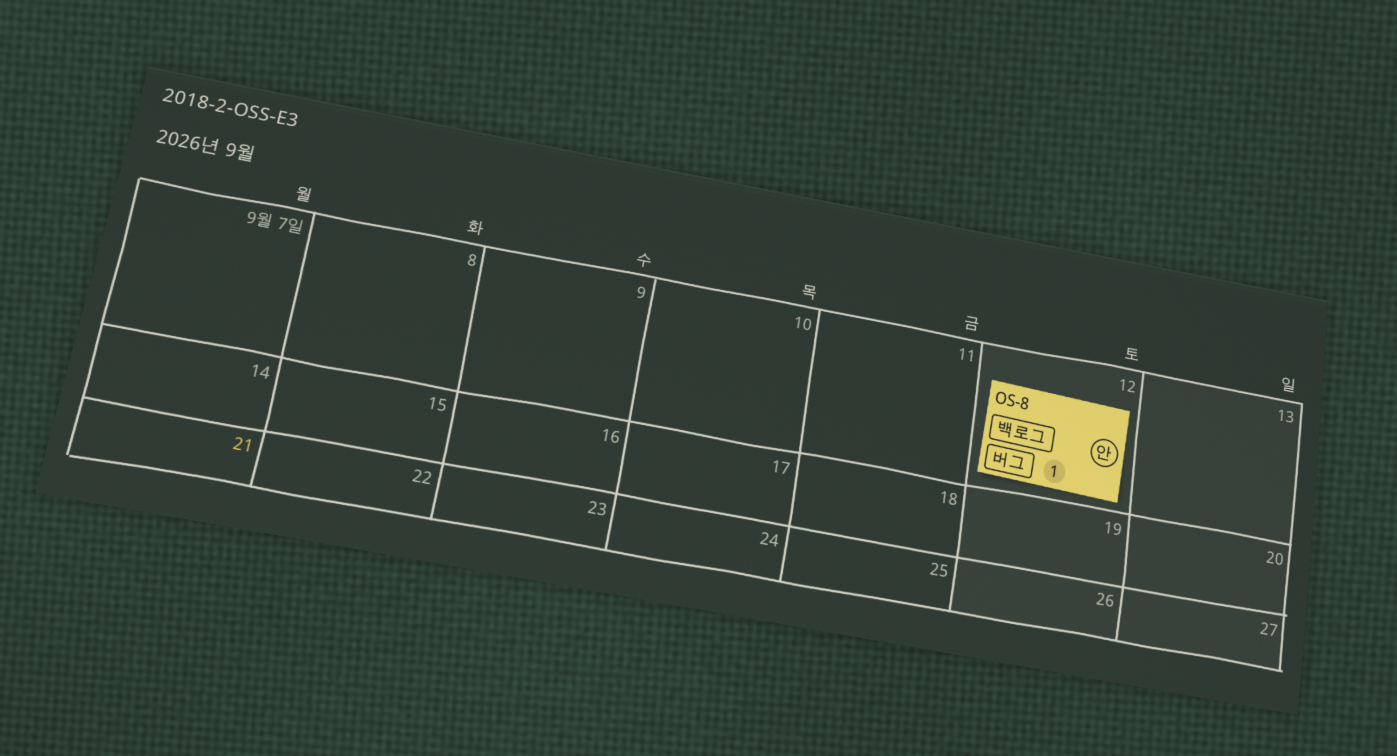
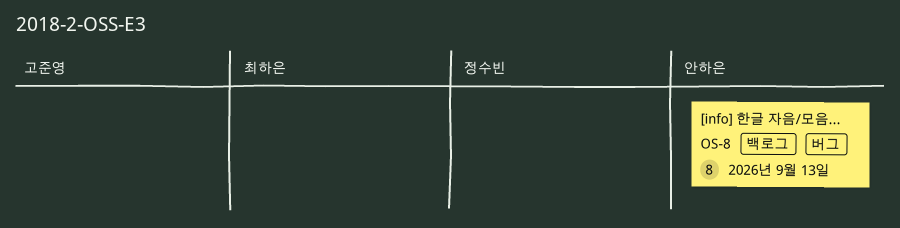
OS-8, estimate: 1 -> 8
OS-8, due: Sep 12 -> Sep 13

